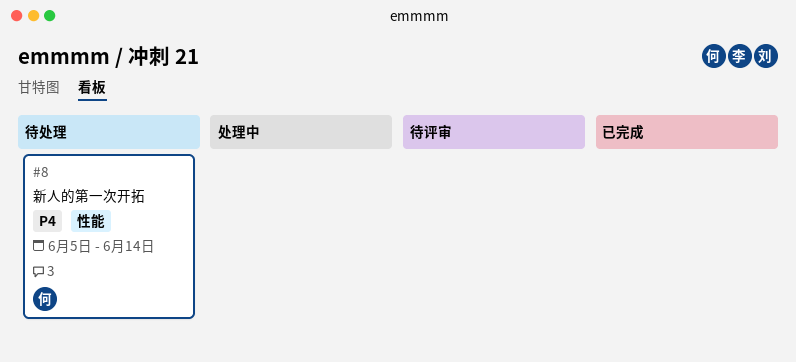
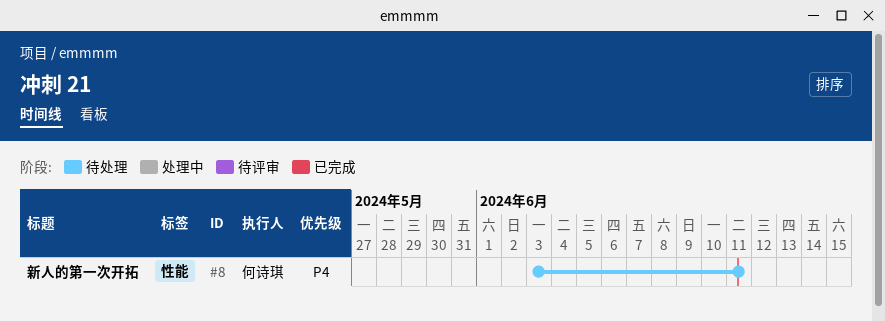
#8, start: Jun 5 -> Jun 3
#8, due: Jun 14 -> Jun 11

